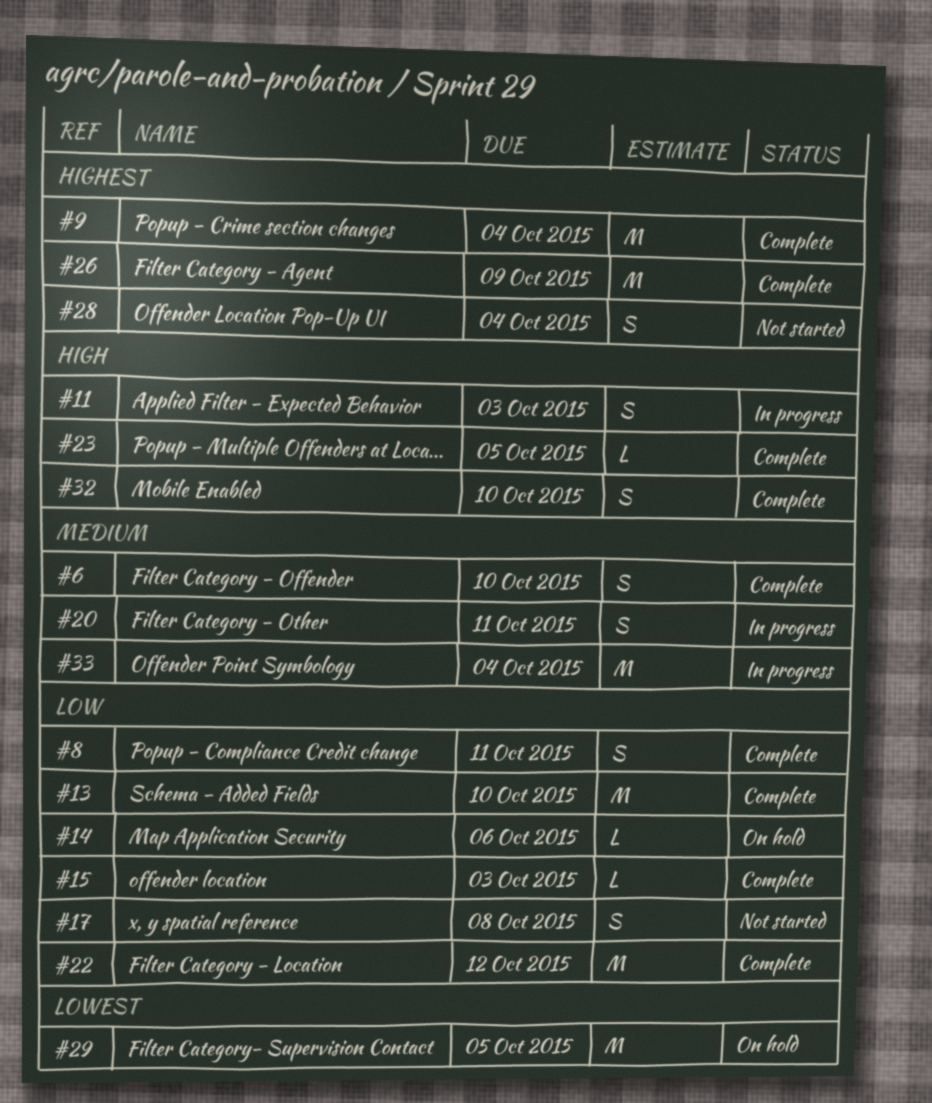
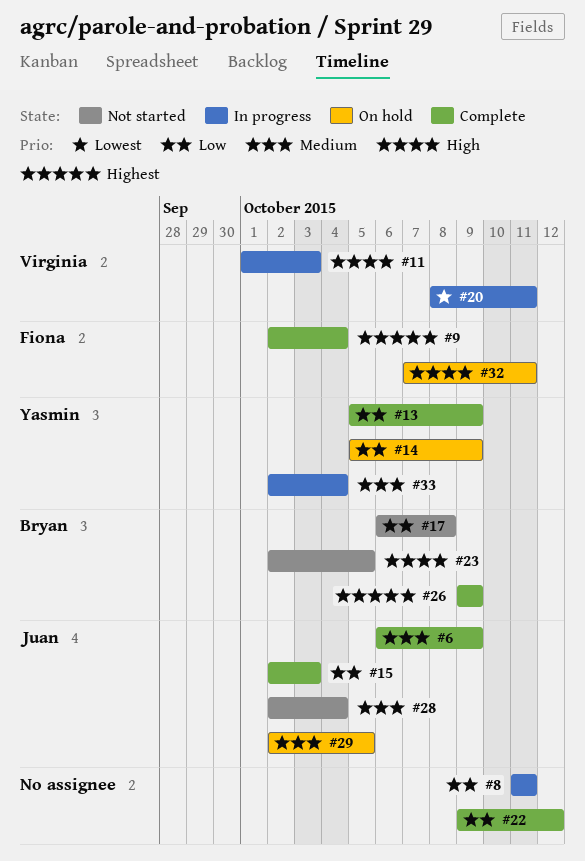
#6, due: Oct 10 -> Oct 9
#8, status: Complete -> In progress
#13, due: Oct 10 -> Oct 9
#14, due: Oct 6 -> Oct 9
#20, priority: Medium -> Lowest
#23, status: Complete -> Not started
#28, priority: Highest -> Medium
#29, priority: Lowest -> Medium
#32, status: Complete -> On hold
#32, due: Oct 10 -> Oct 11

